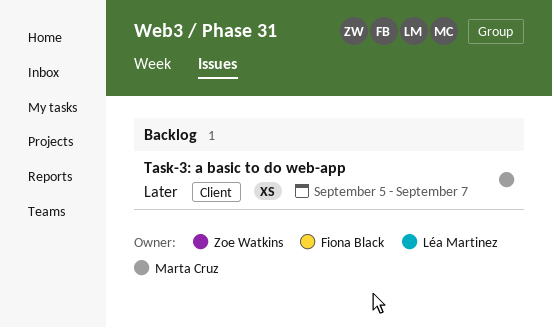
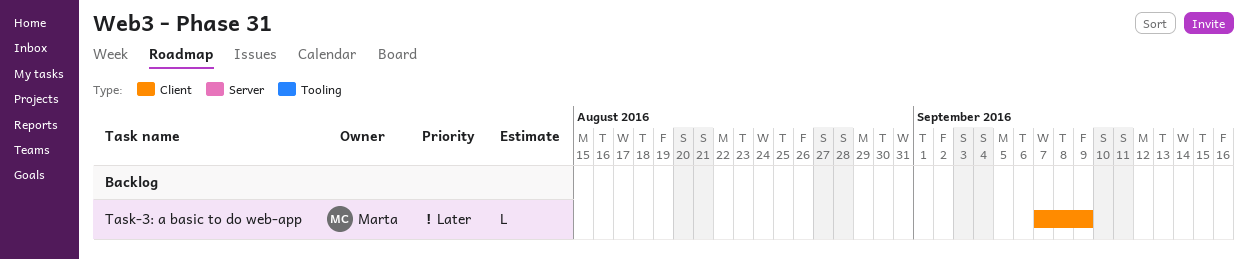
Task-3: a basic to do web-app, estimate: XS -> L
Task-3: a basic to do web-app, start: Sep 5 -> Sep 7
Task-3: a basic to do web-app, due: Sep 7 -> Sep 9

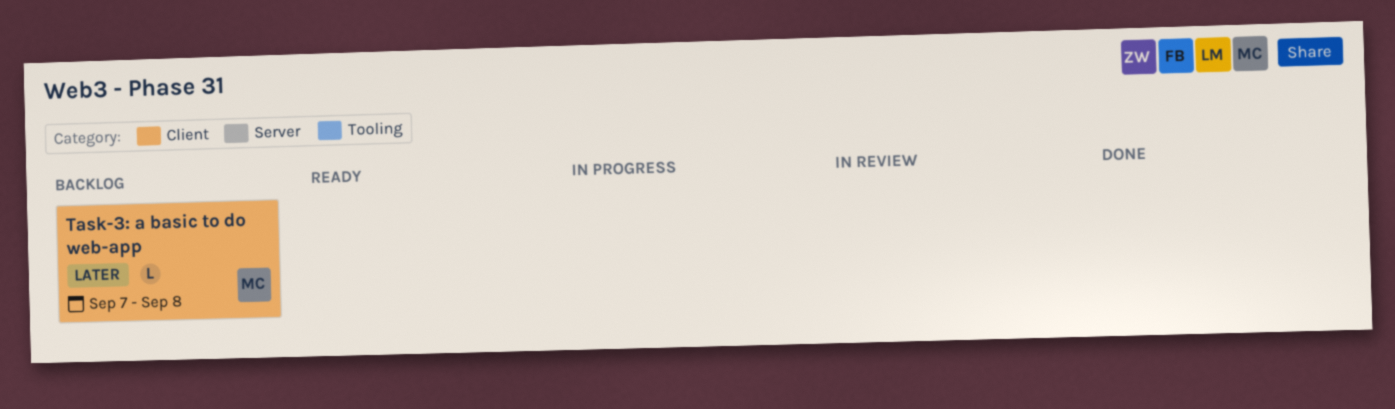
Task-3: a basic to do web-app, due: Sep 9 -> Sep 8

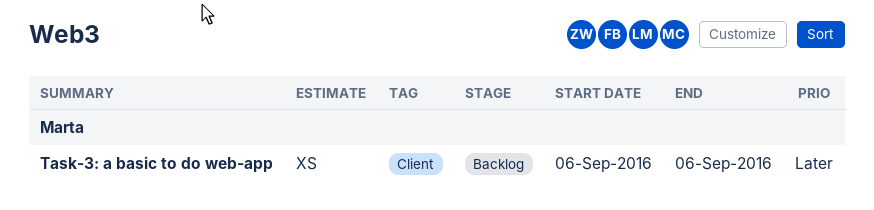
Task-3: a basic to do web-app, estimate: L -> XS
Task-3: a basic to do web-app, start: Sep 7 -> Sep 6
Task-3: a basic to do web-app, due: Sep 8 -> Sep 6

